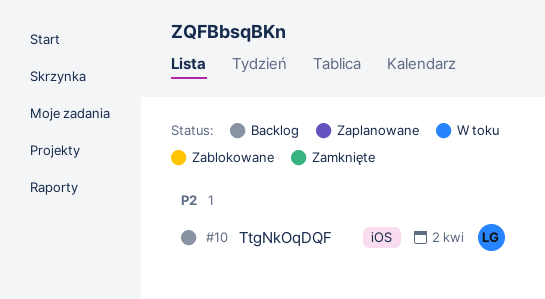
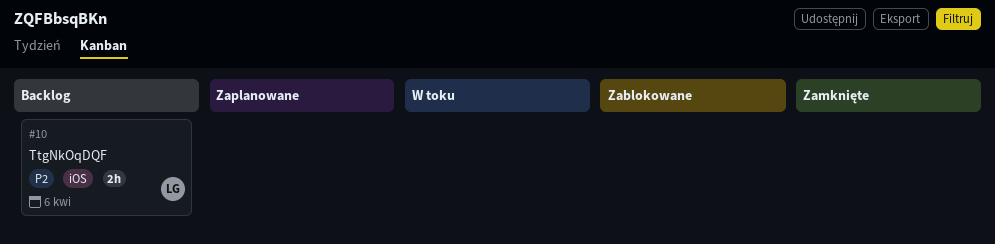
#10, due: Apr 2 -> Apr 6

